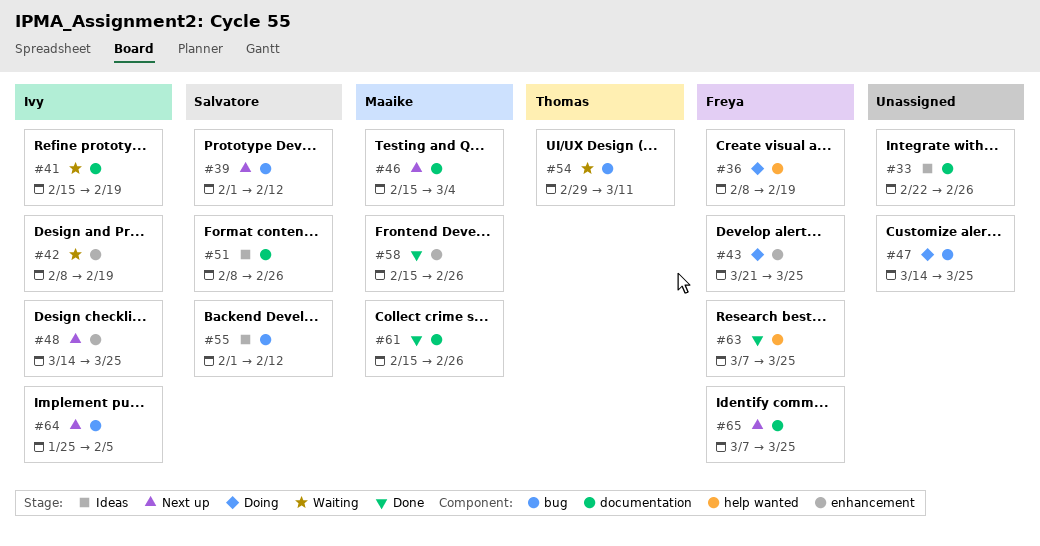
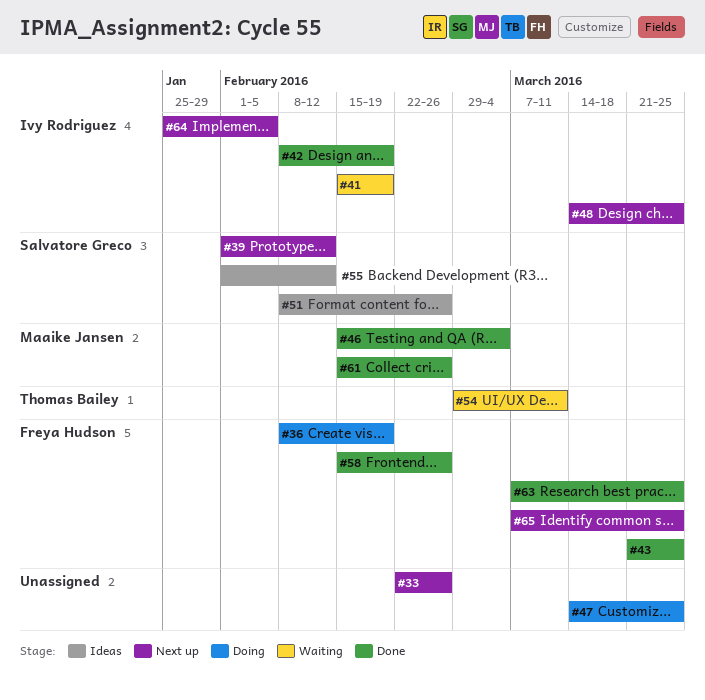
#33, status: Ideas -> Next up
#42, status: Waiting -> Done
#43, status: Doing -> Done
#46, status: Next up -> Done
#58, owner: Maaike Jansen -> Freya Hudson

